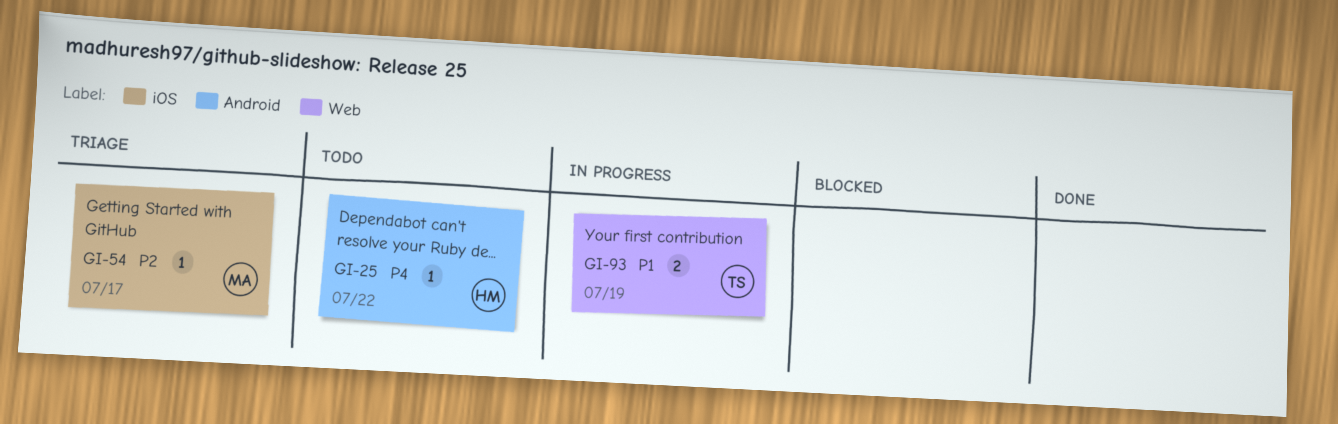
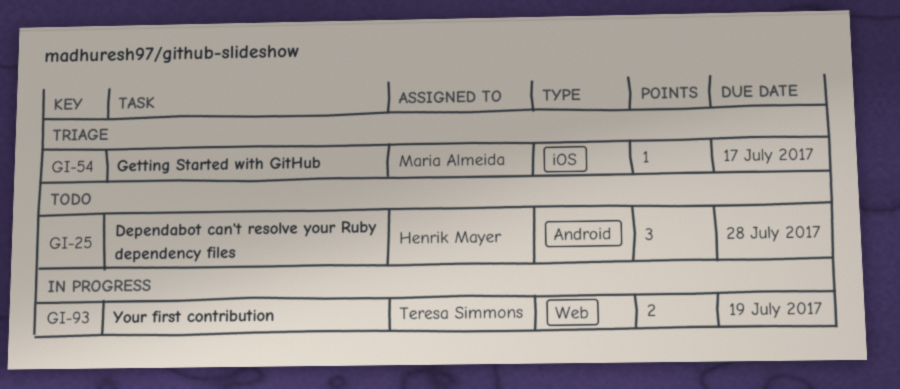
GI-25, estimate: 1 -> 3
GI-25, due: Jul 22 -> Jul 28

